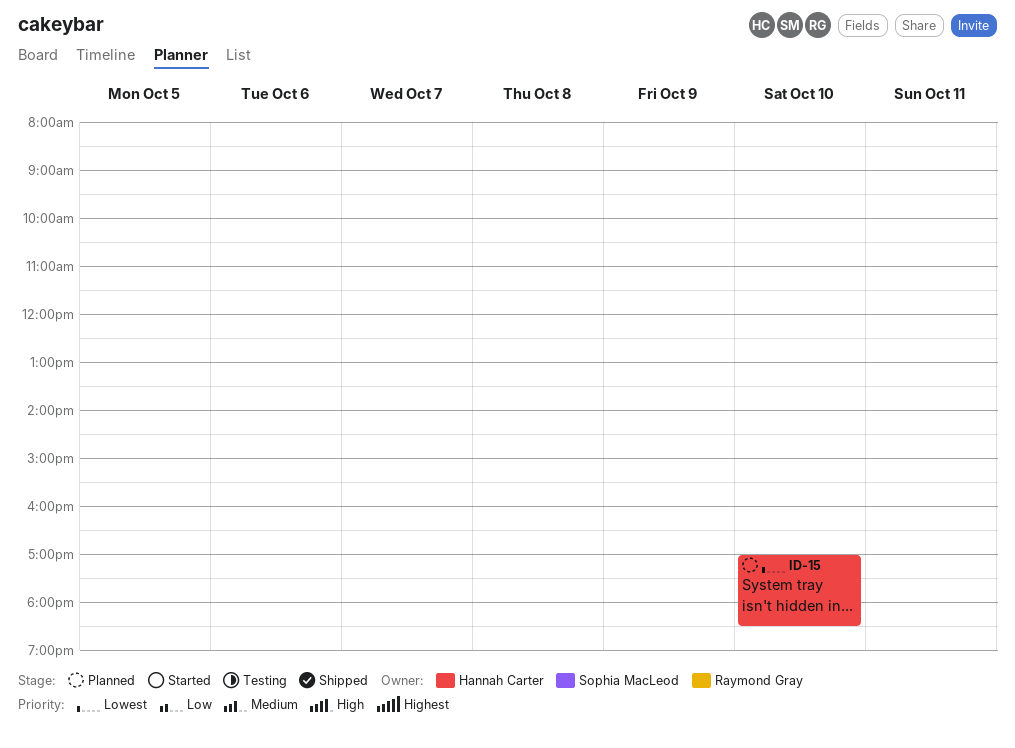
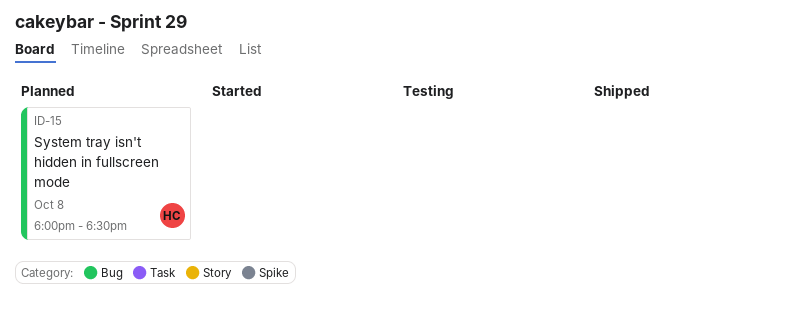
ID-15, day: Oct 10 -> Oct 8
ID-15, begins: 17:00 -> 18:00

